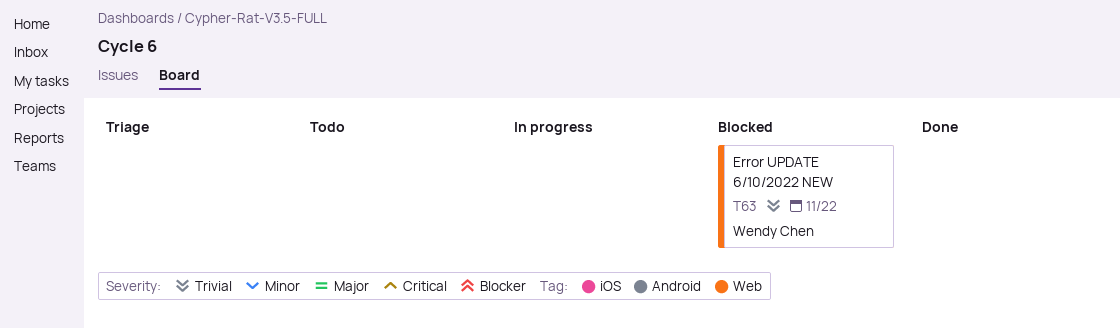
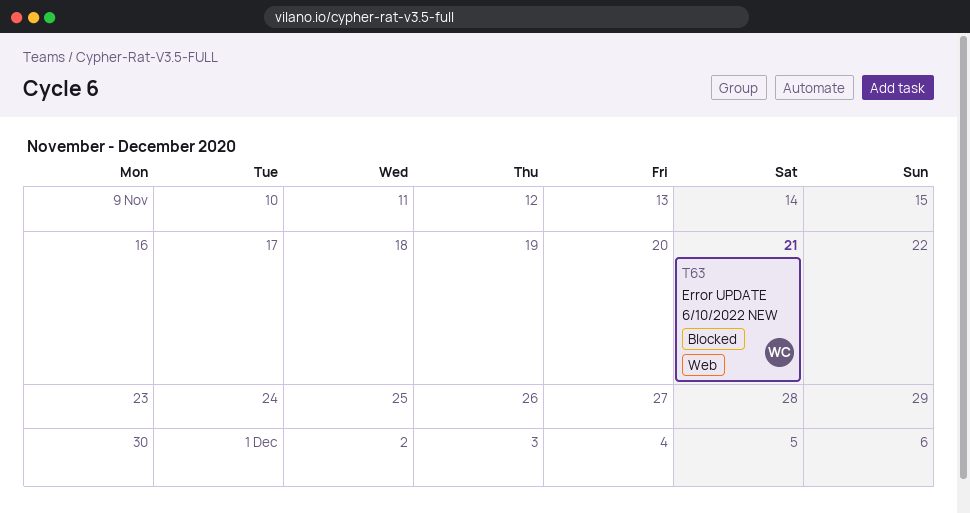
T63, due: Nov 22 -> Nov 21

